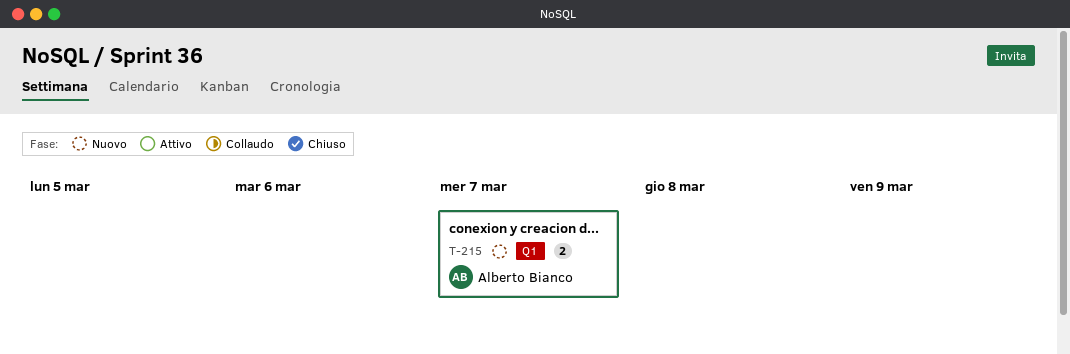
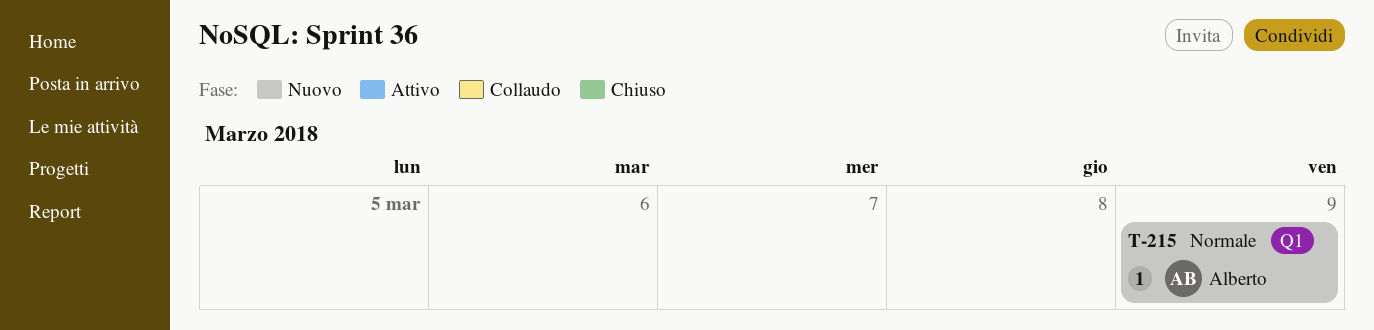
T-215, estimate: 2 -> 1
T-215, due: Mar 7 -> Mar 9

